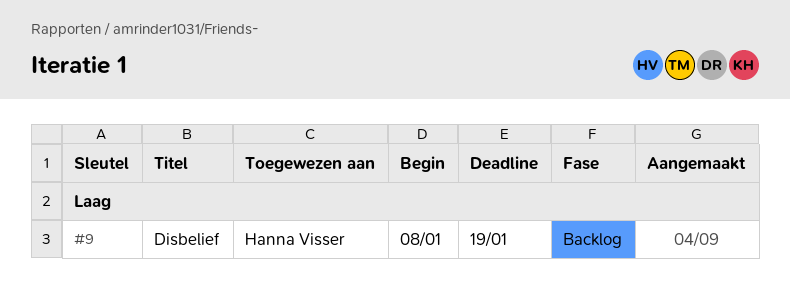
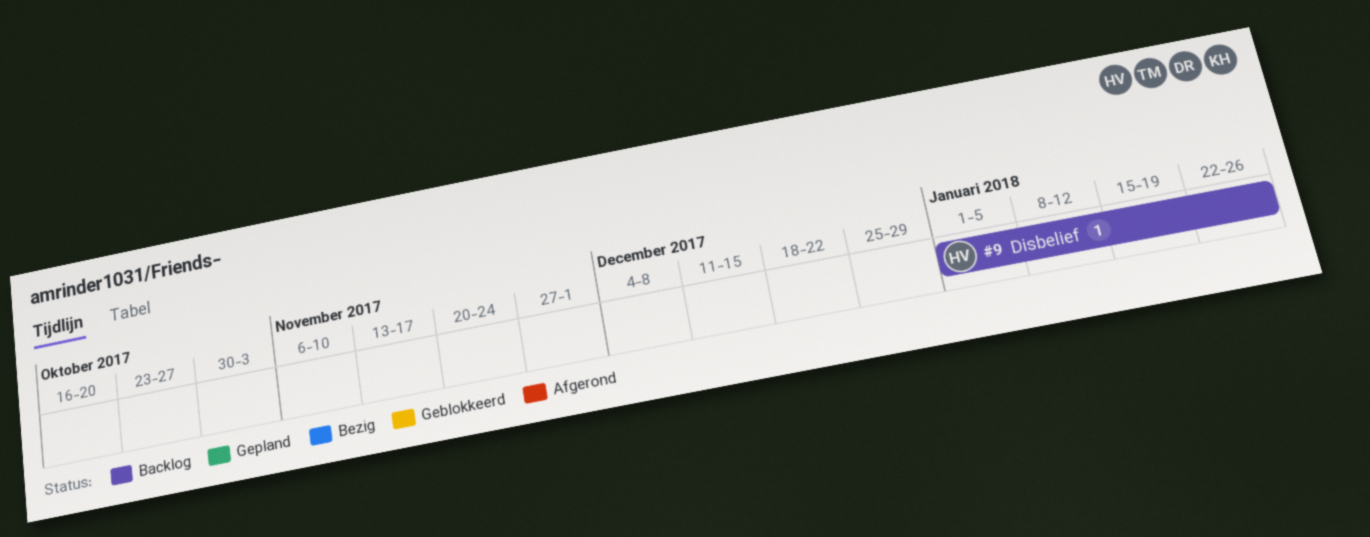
#9, start: Jan 8 -> Jan 1
#9, due: Jan 19 -> Jan 26

